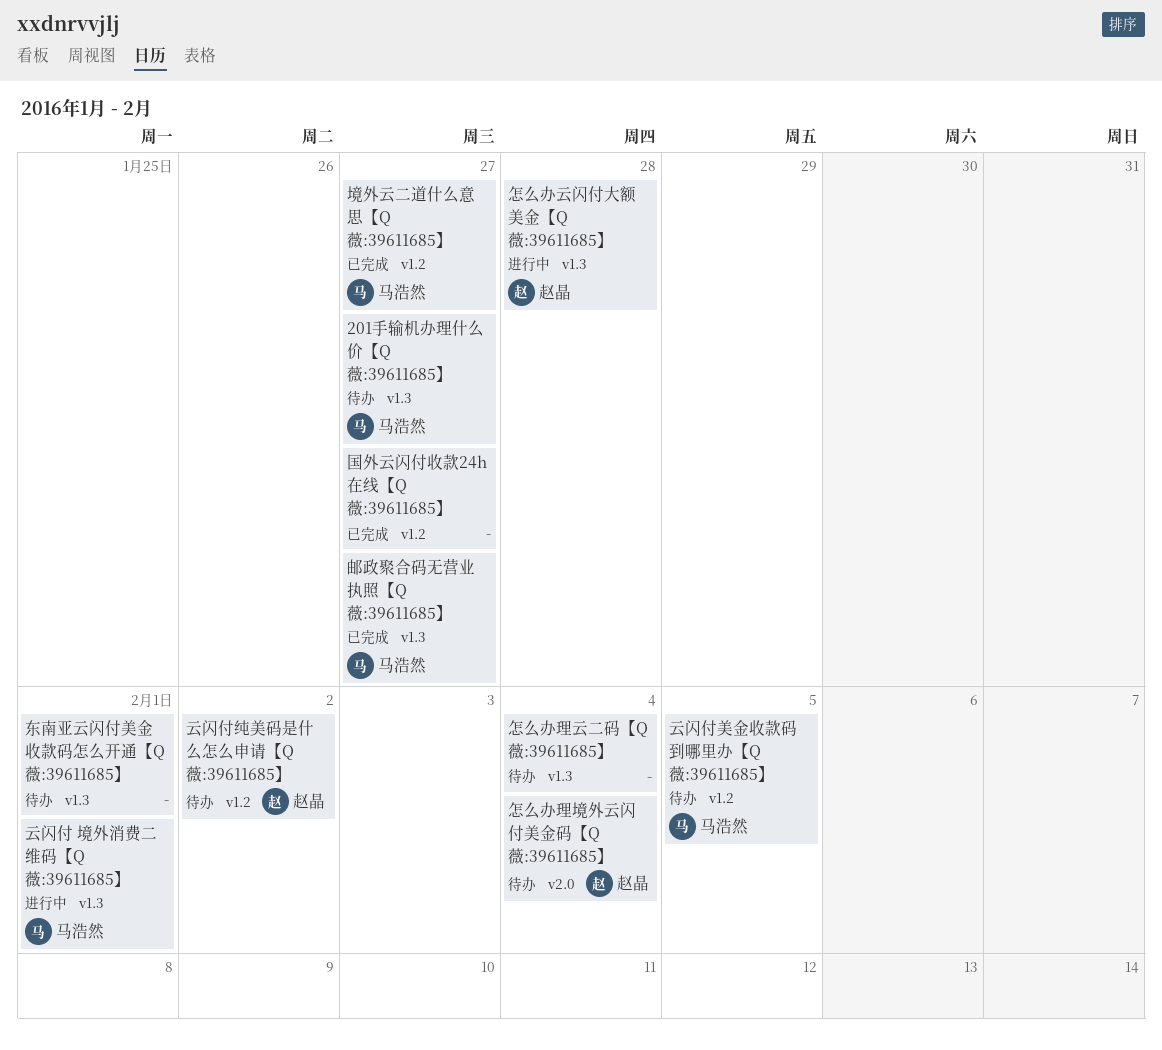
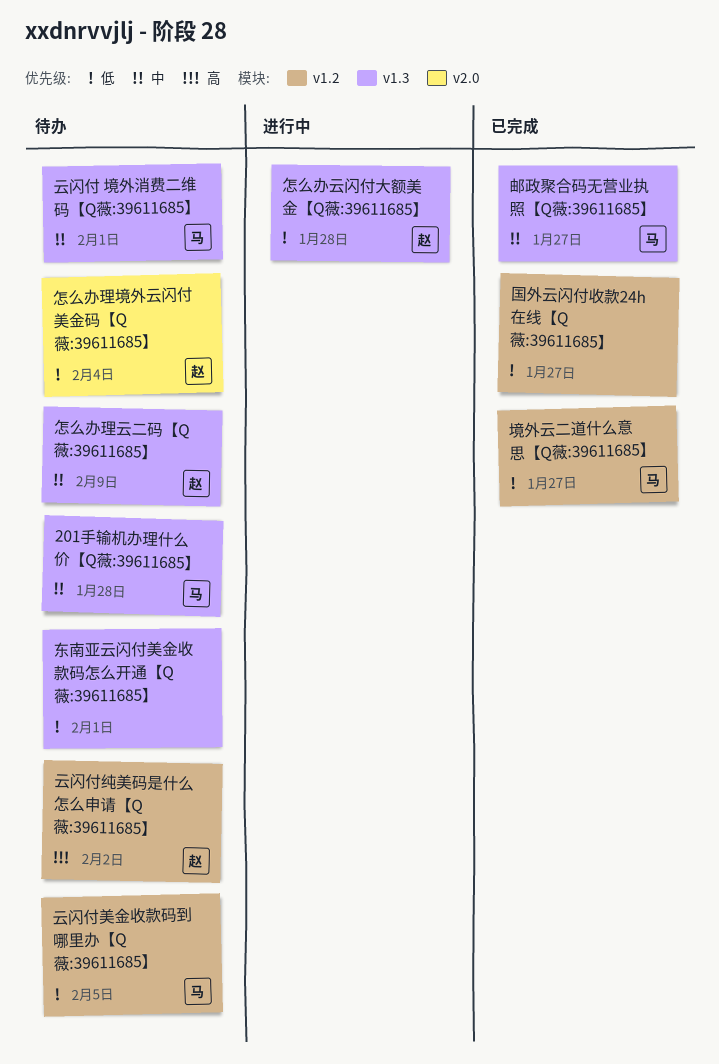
201手输机办理什么价【Q薇:39611685】, due: Jan 27 -> Jan 28
云闪付 境外消费二维码【Q薇:39611685】, status: 进行中 -> 待办
怎么办理云二码【Q薇:39611685】, owner: none -> 赵晶
怎么办理云二码【Q薇:39611685】, due: Feb 4 -> Feb 9

